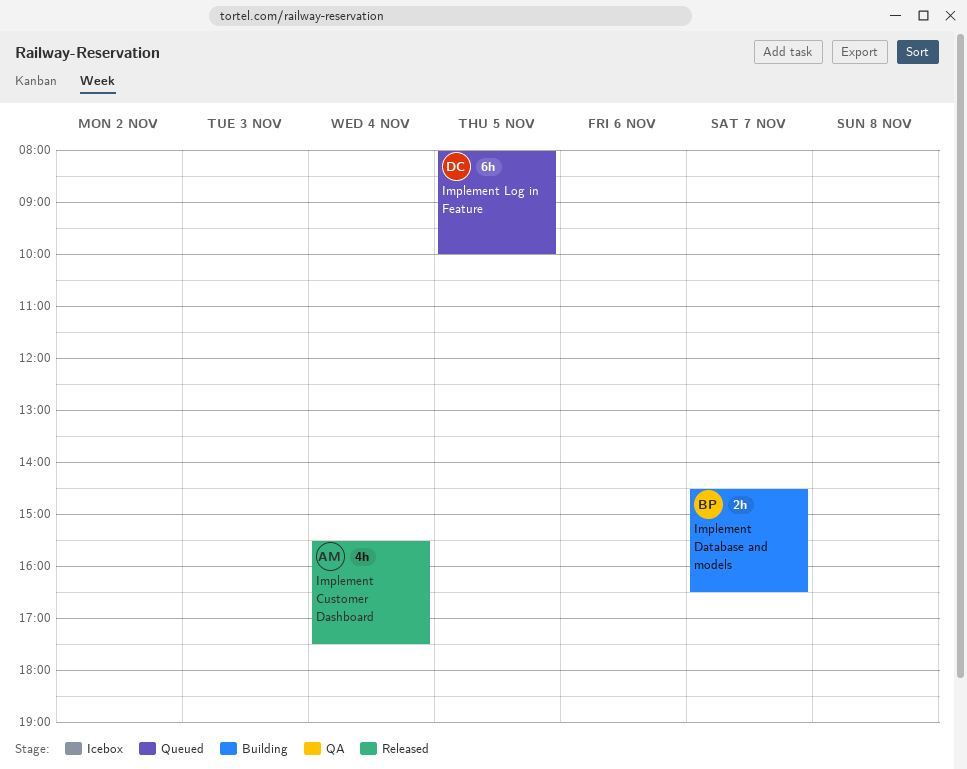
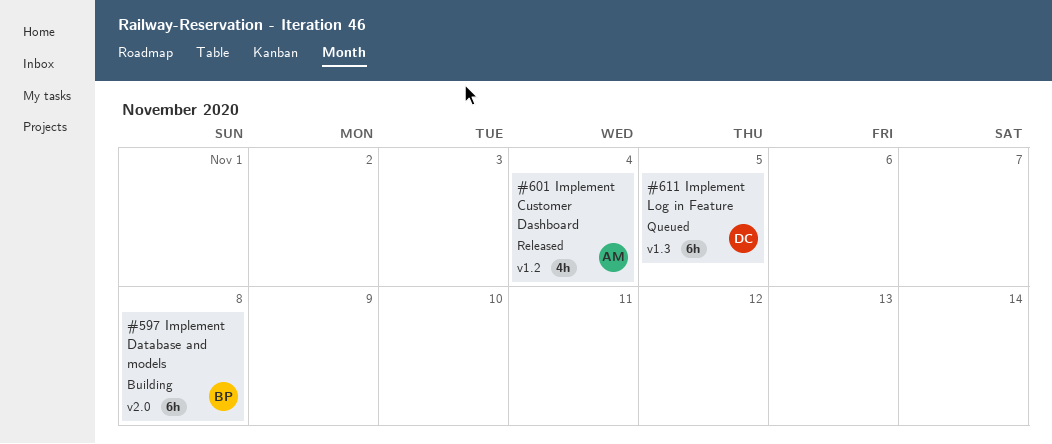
Implement Database and models, estimate: 2h -> 6h
Implement Database and models, day: Nov 7 -> Nov 8

